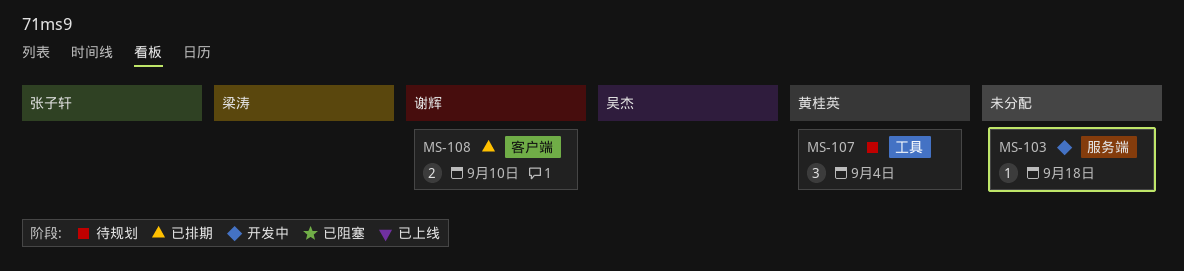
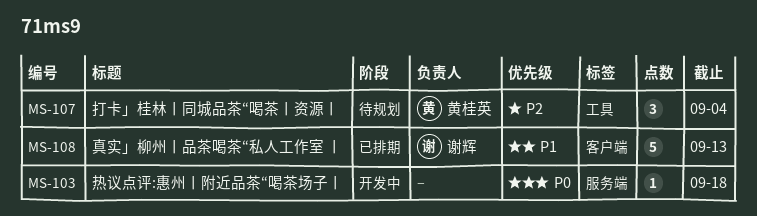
MS-108, estimate: 2 -> 5
MS-108, due: Sep 10 -> Sep 13

